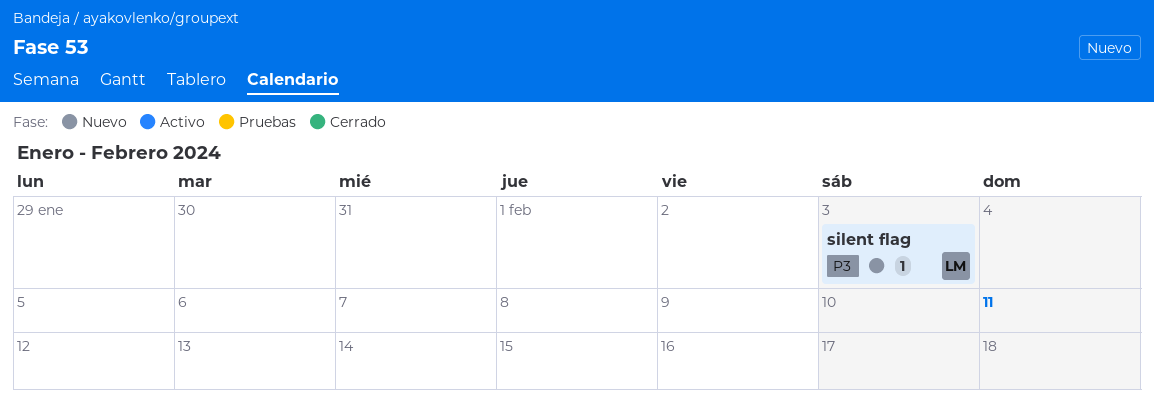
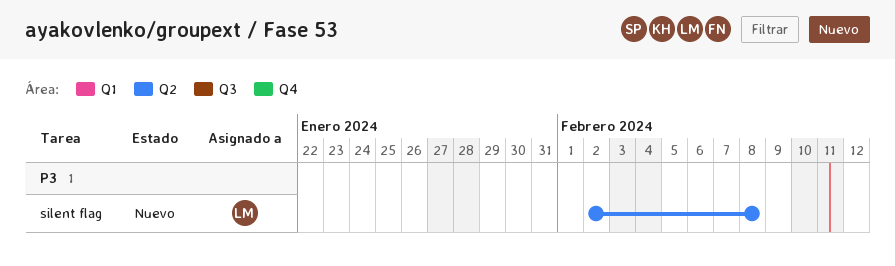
silent flag, due: Feb 3 -> Feb 8

